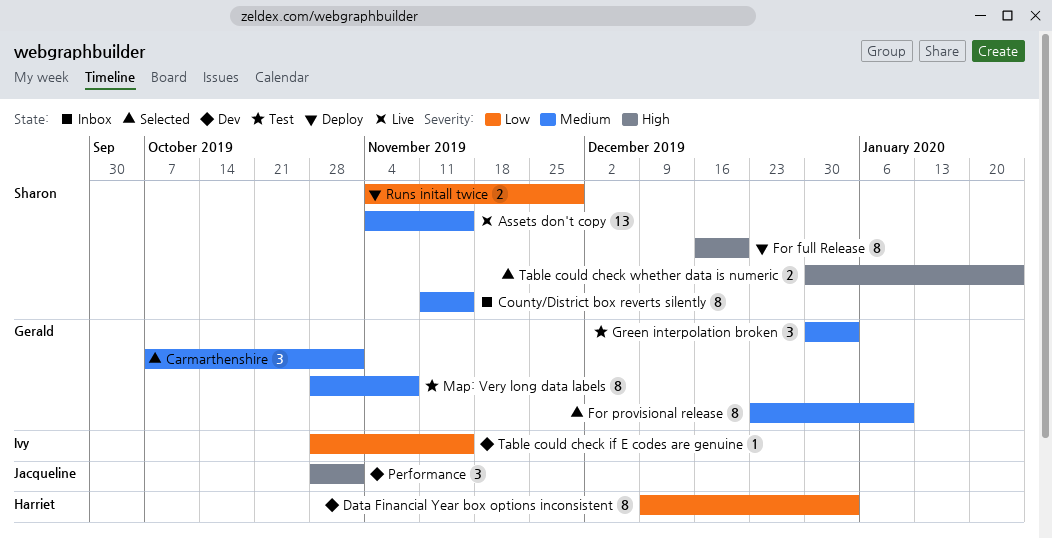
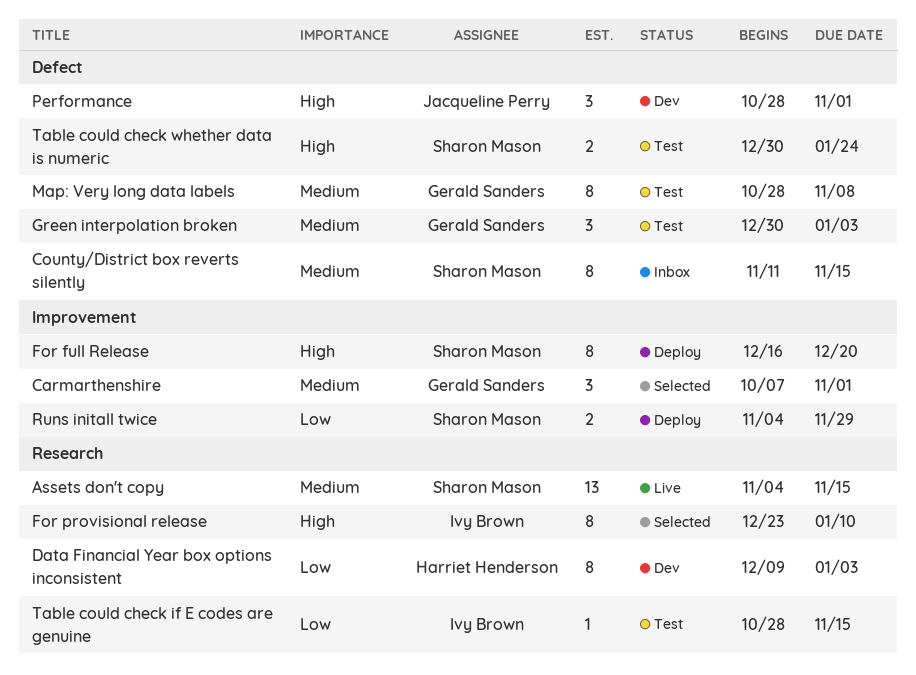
For provisional release, owner: Gerald Sanders -> Ivy Brown
For provisional release, priority: Medium -> High
Table could check if E codes are genuine, status: Dev -> Test
Table could check whether data is numeric, status: Selected -> Test

